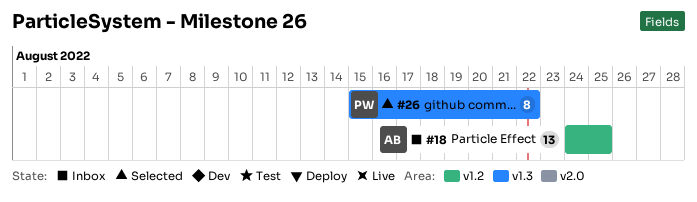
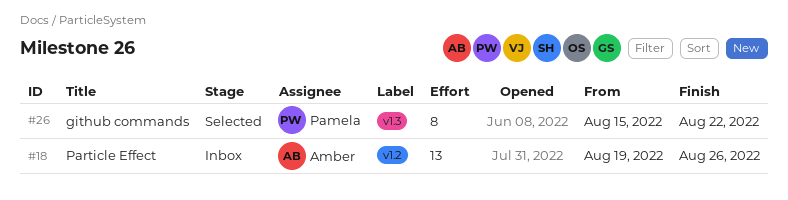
#18, start: Aug 24 -> Aug 19
#18, due: Aug 25 -> Aug 26

